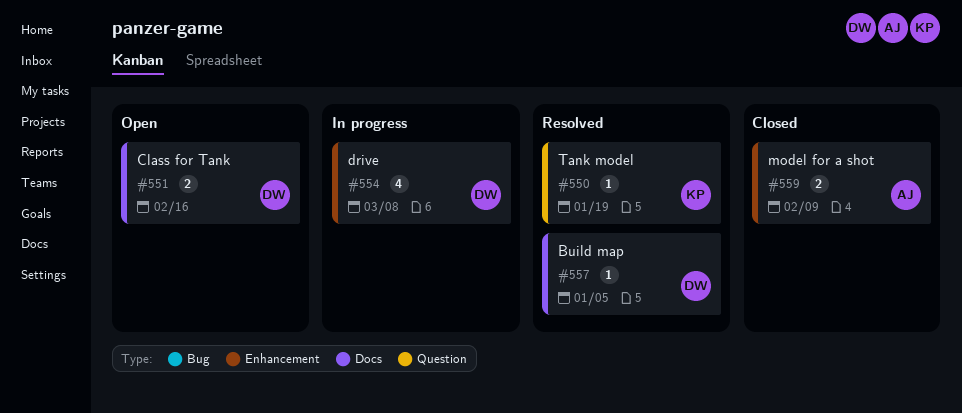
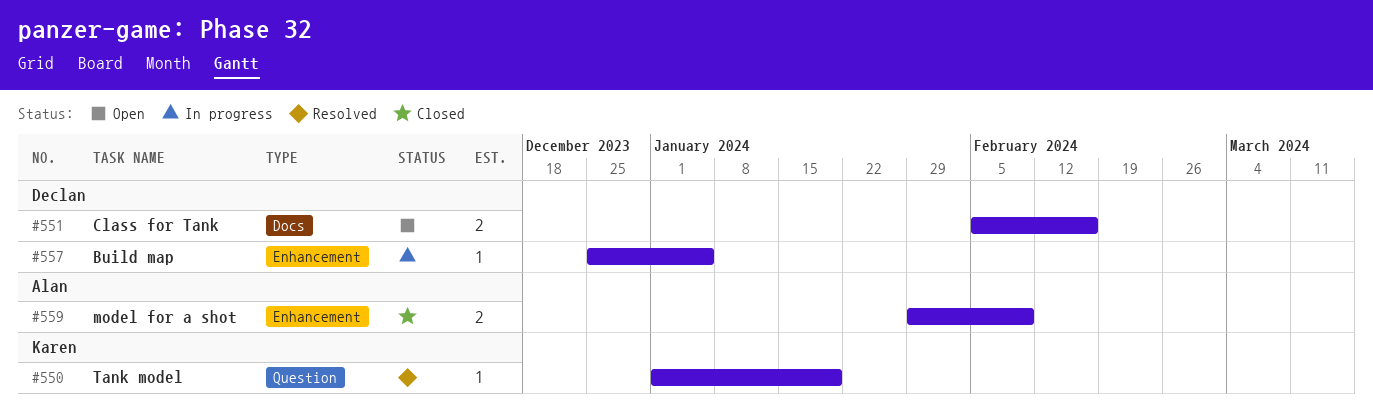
#554: present -> none
#557, status: Resolved -> In progress
#557, label: Docs -> Enhancement

